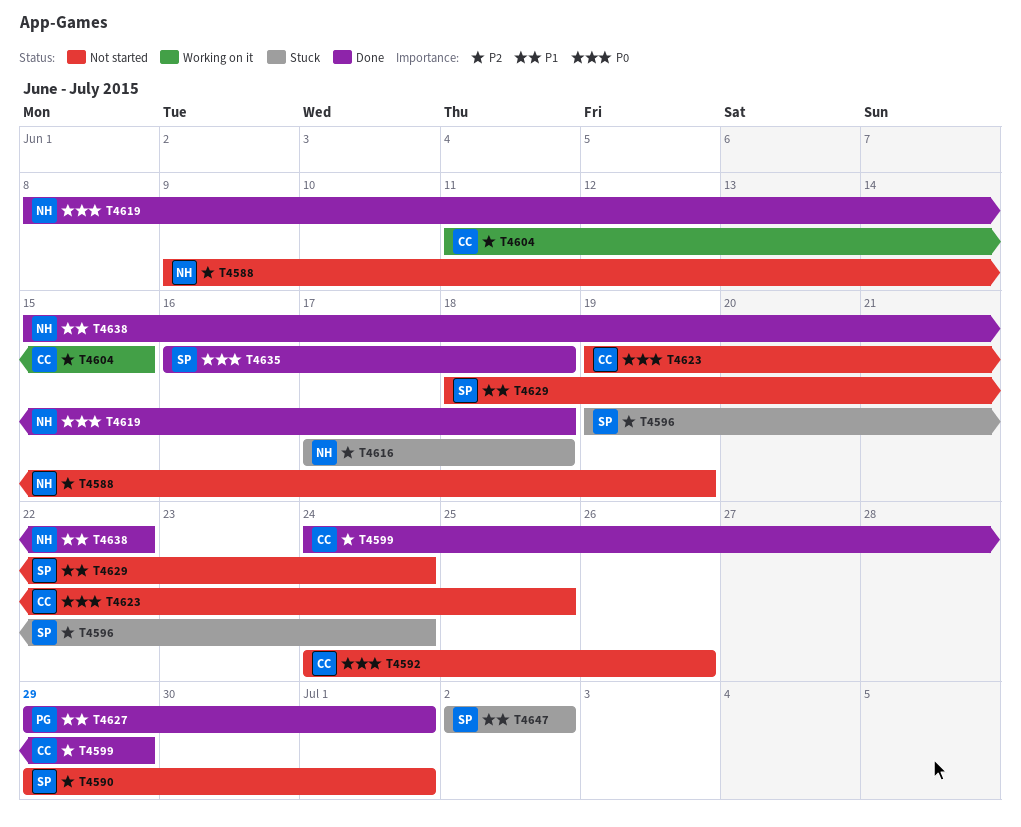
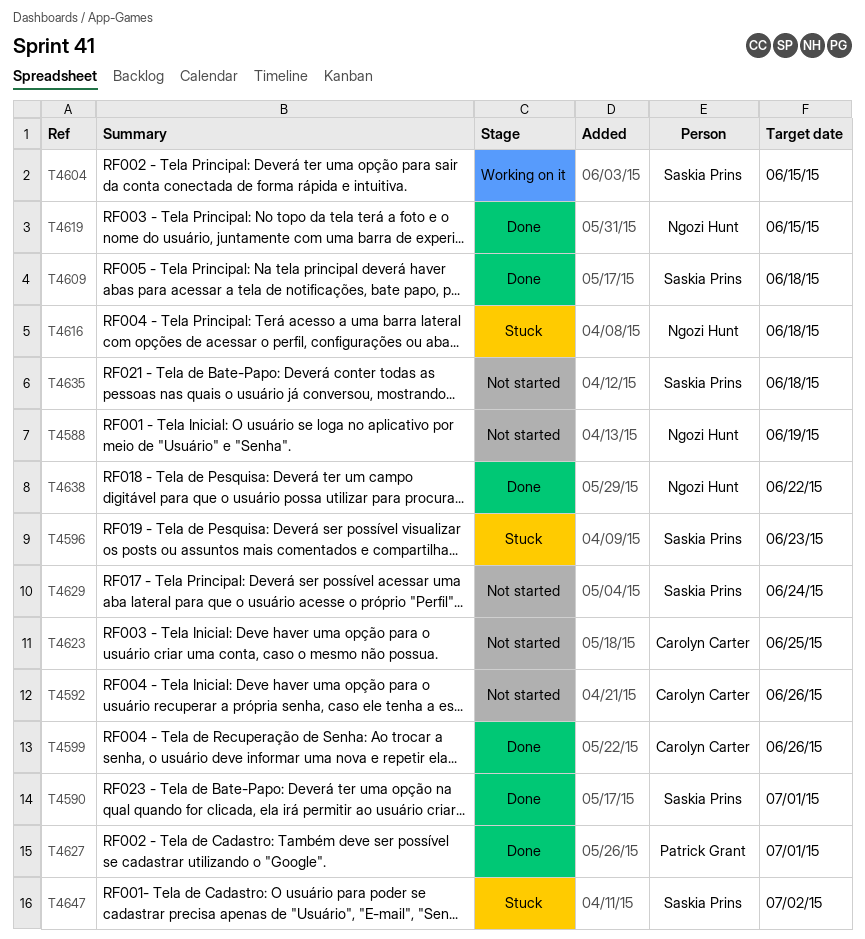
T4590, status: Not started -> Done
T4596, due: Jun 24 -> Jun 23
T4599, due: Jun 29 -> Jun 26
T4604, owner: Carolyn Carter -> Saskia Prins
T4609: none -> present
T4619, due: Jun 18 -> Jun 15
T4635, status: Done -> Not started

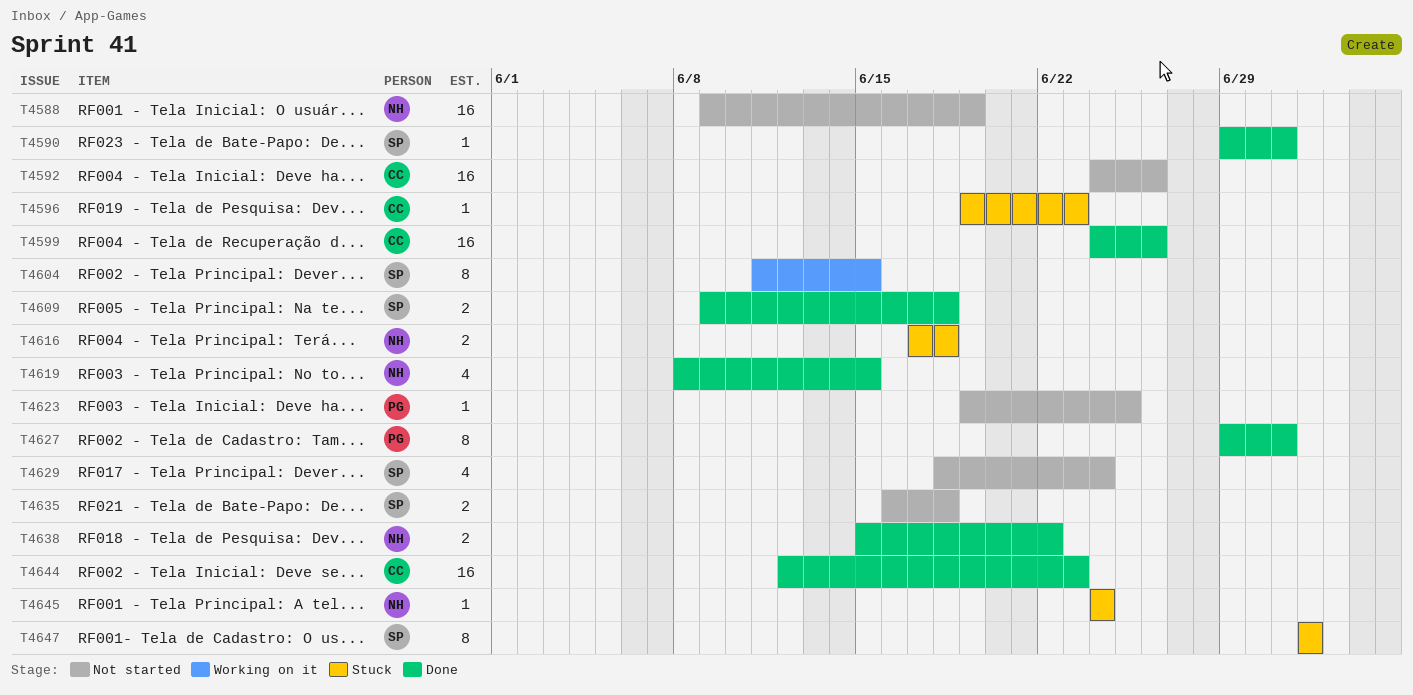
T4596, owner: Saskia Prins -> Carolyn Carter
T4623, owner: Carolyn Carter -> Patrick Grant
T4644: none -> present
T4645: none -> present

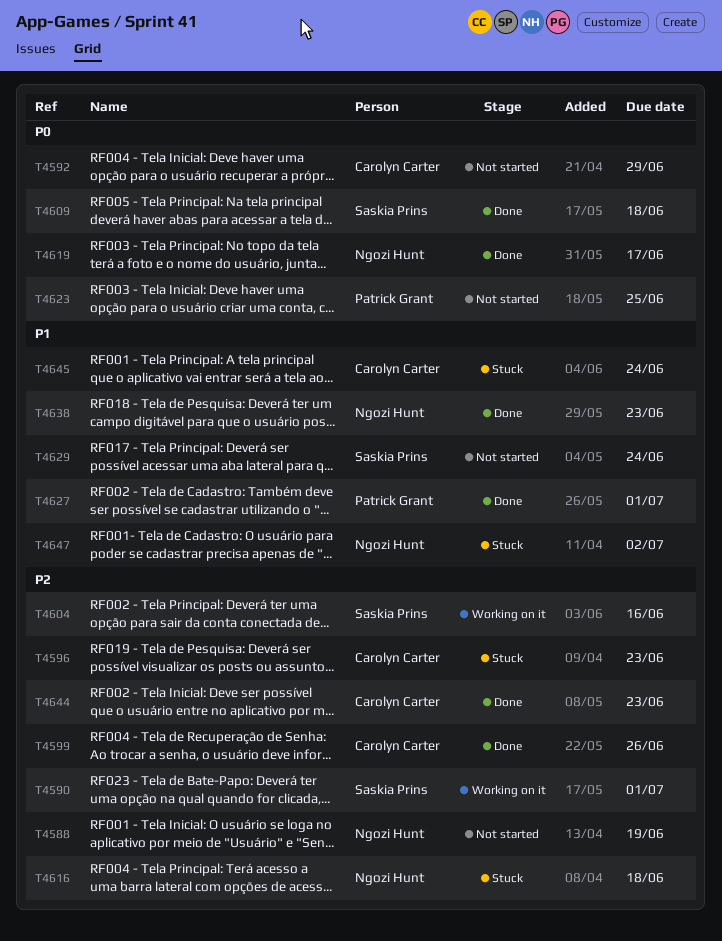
T4590, status: Done -> Working on it
T4592, due: Jun 26 -> Jun 29
T4604, due: Jun 15 -> Jun 16
T4619, due: Jun 15 -> Jun 17
T4635: present -> none
T4638, due: Jun 22 -> Jun 23
T4645, owner: Ngozi Hunt -> Carolyn Carter
T4647, owner: Saskia Prins -> Ngozi Hunt

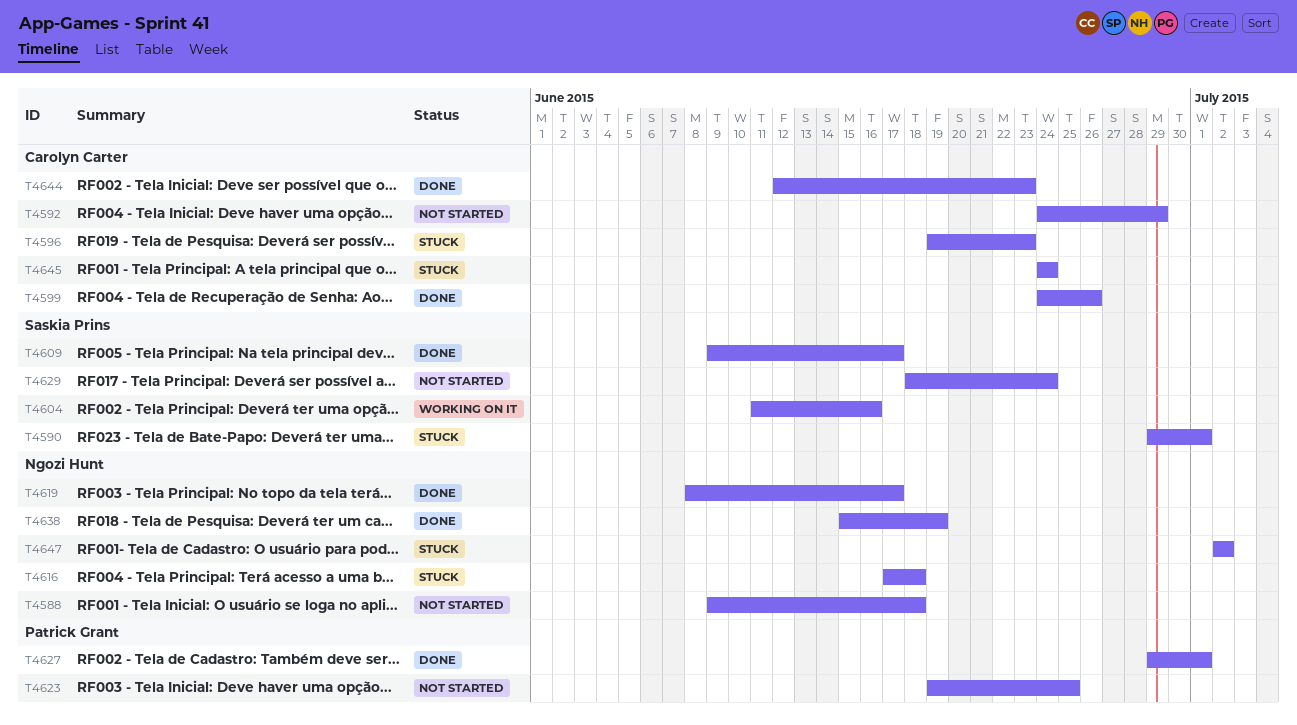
T4588, due: Jun 19 -> Jun 18
T4590, status: Working on it -> Stuck
T4609, due: Jun 18 -> Jun 17
T4638, due: Jun 23 -> Jun 19

